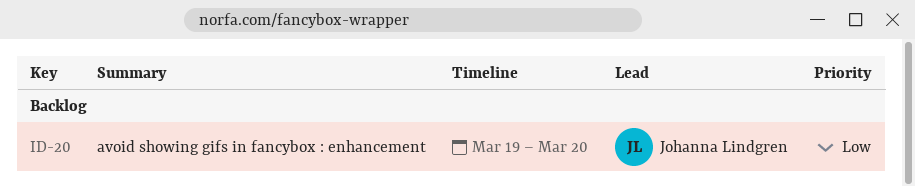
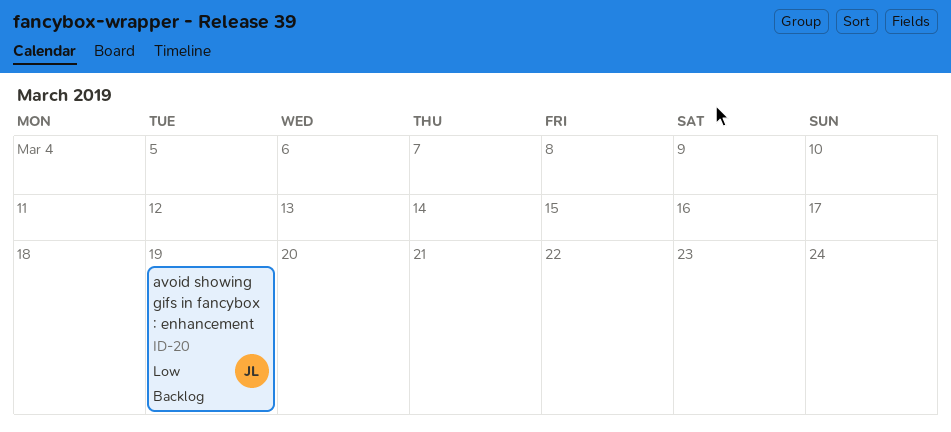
ID-20, due: Mar 20 -> Mar 19

